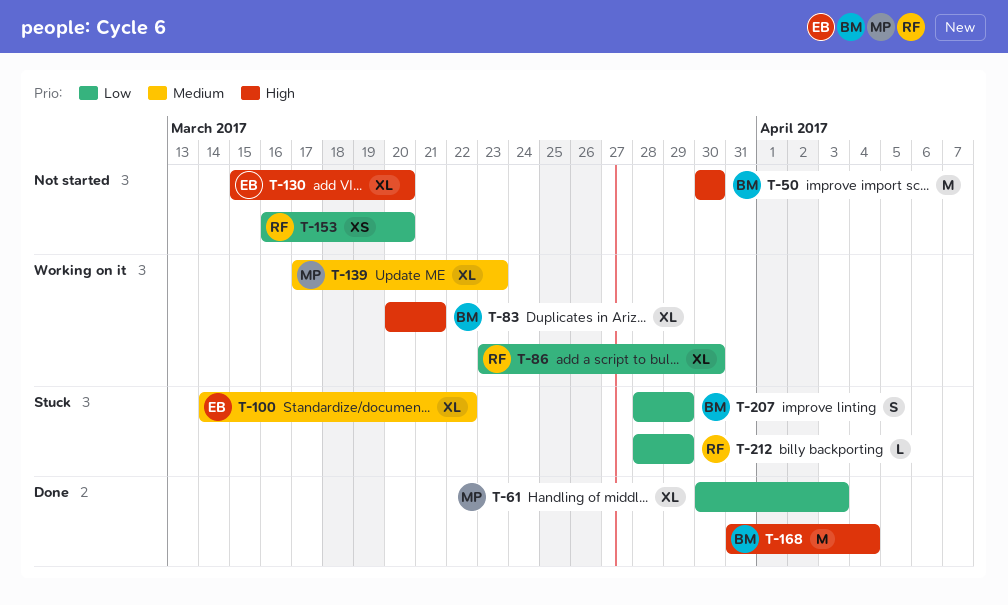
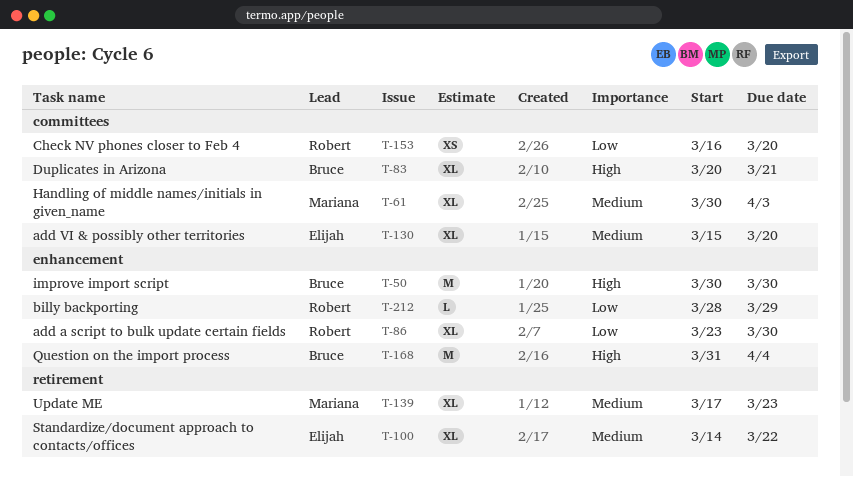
T-61, priority: Low -> Medium
T-130, priority: High -> Medium
T-207: present -> none

